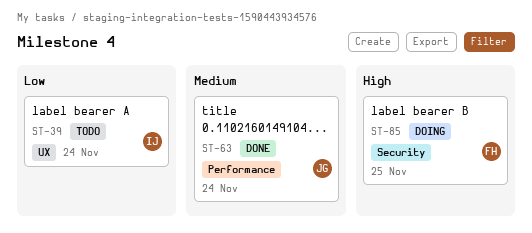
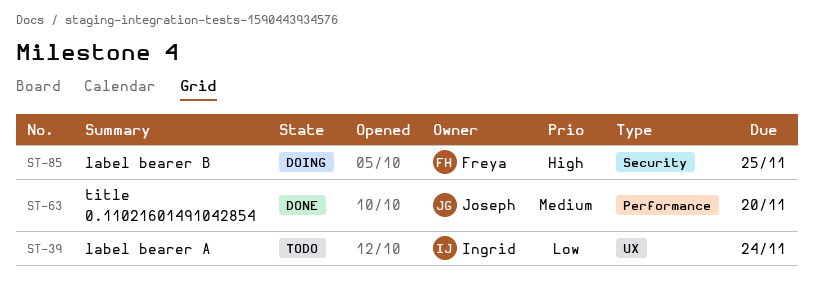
ST-63, due: Nov 24 -> Nov 20

